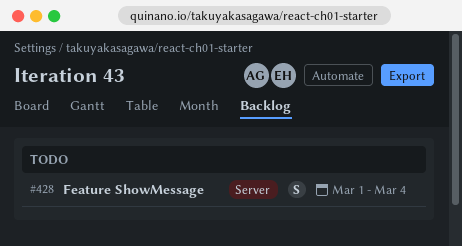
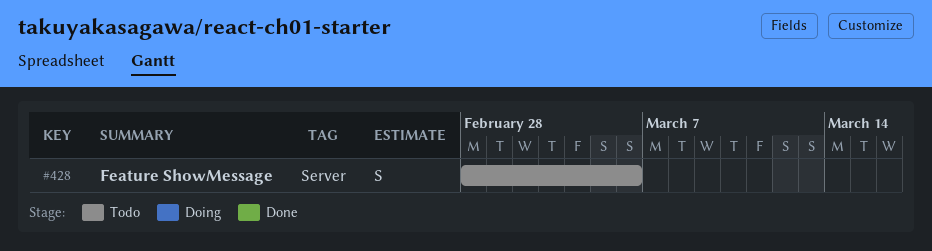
#428, start: Mar 1 -> Feb 28
#428, due: Mar 4 -> Mar 6

